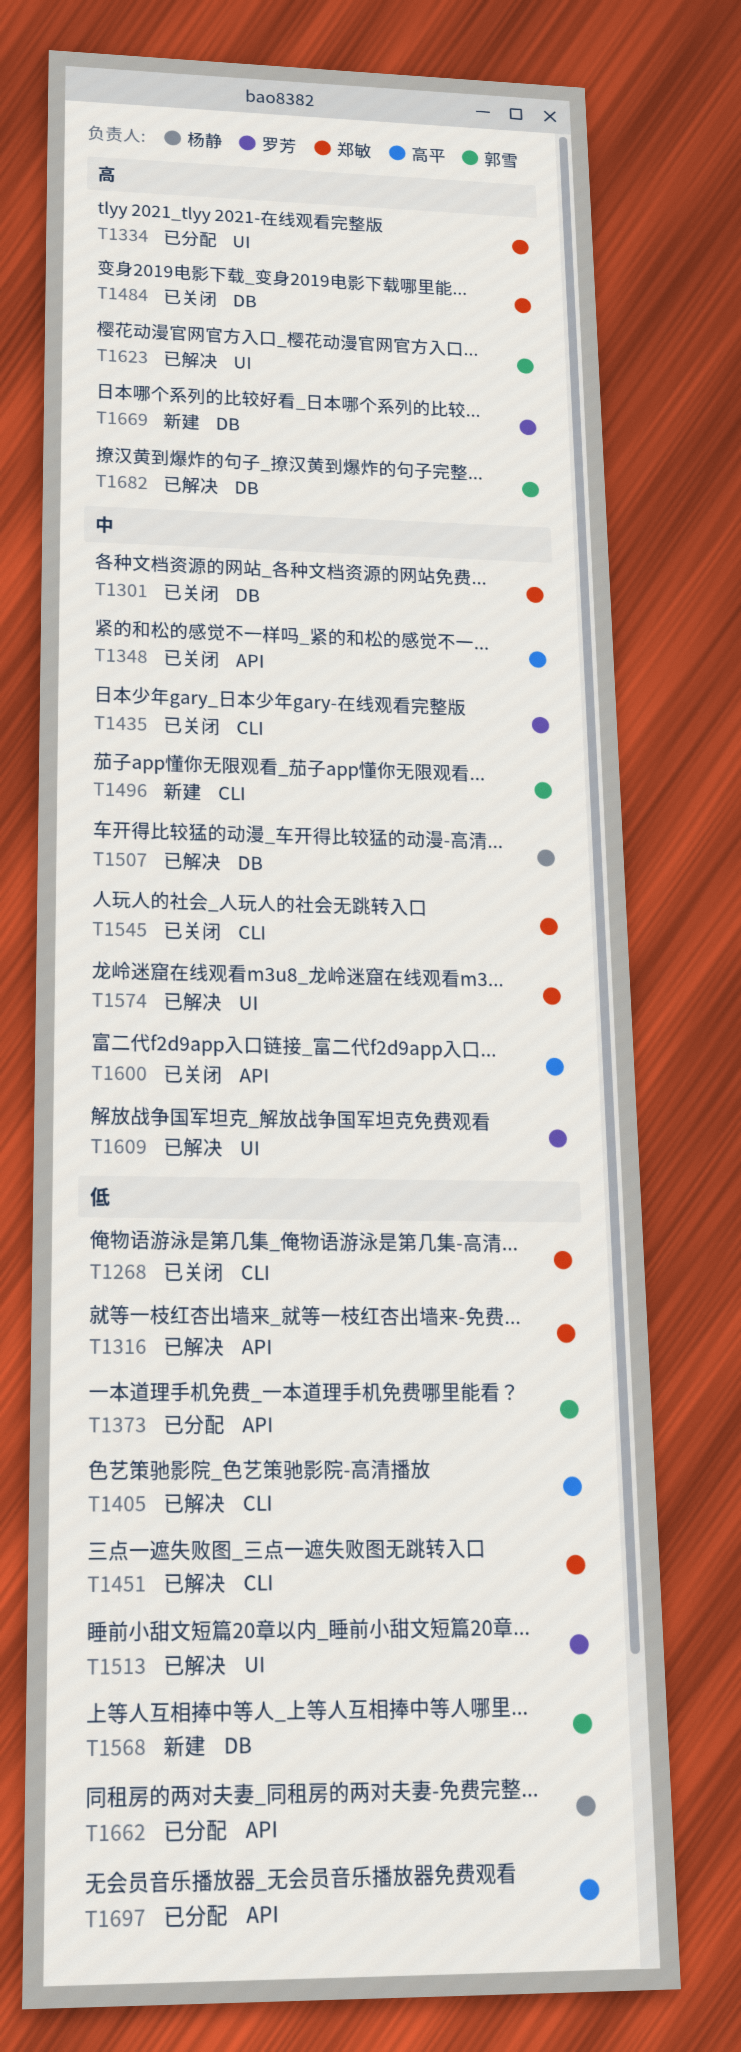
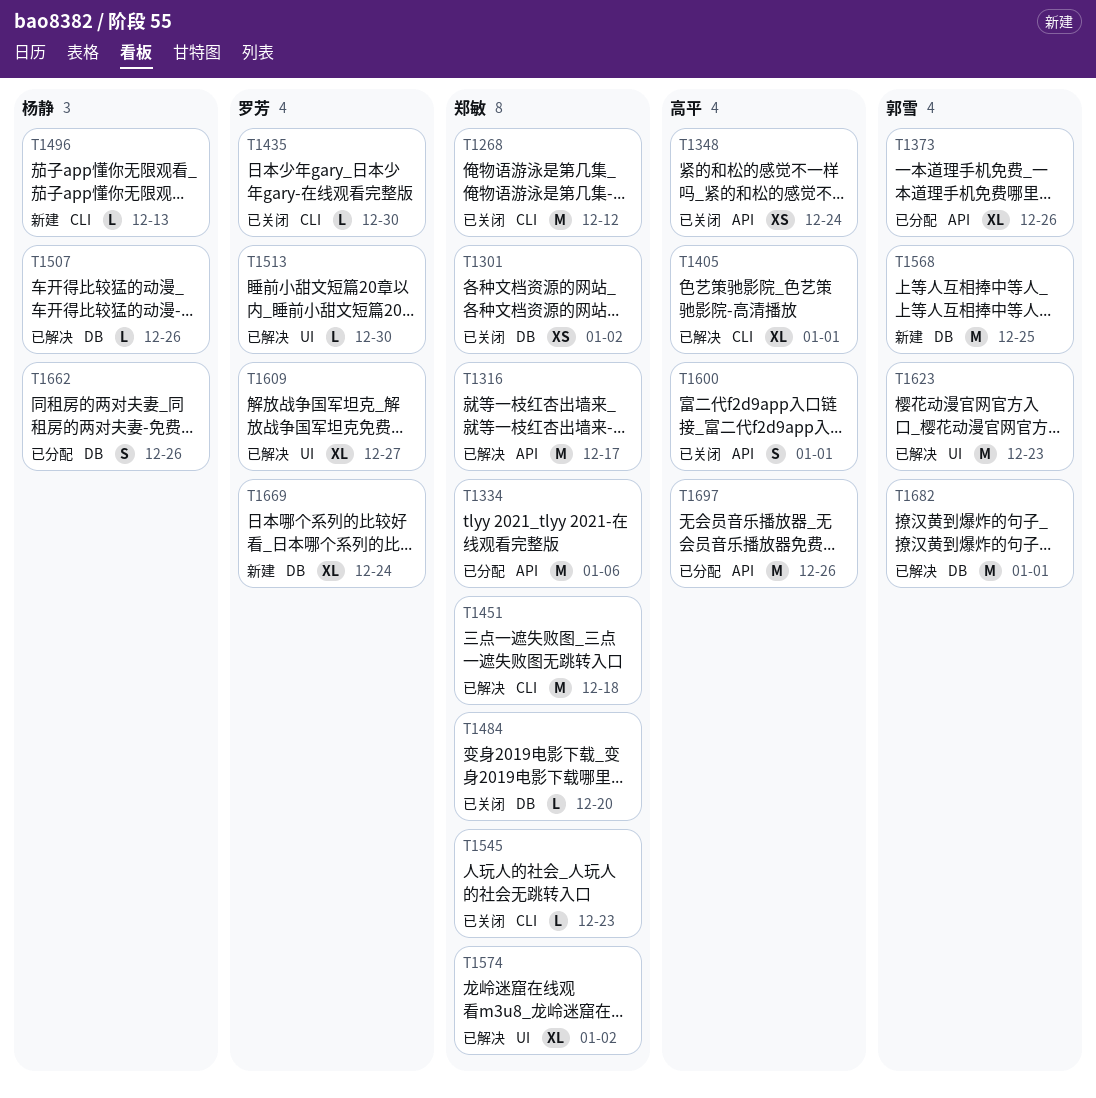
T1334, label: UI -> API
T1496, owner: 郭雪 -> 杨静
T1662, label: API -> DB

